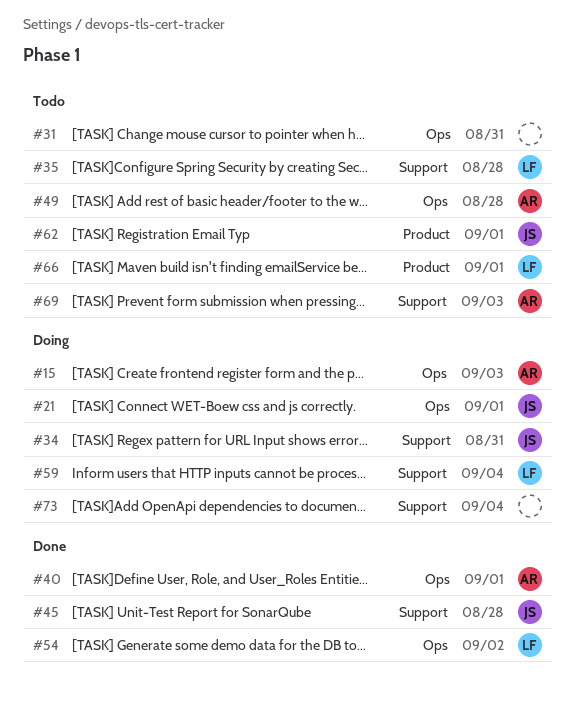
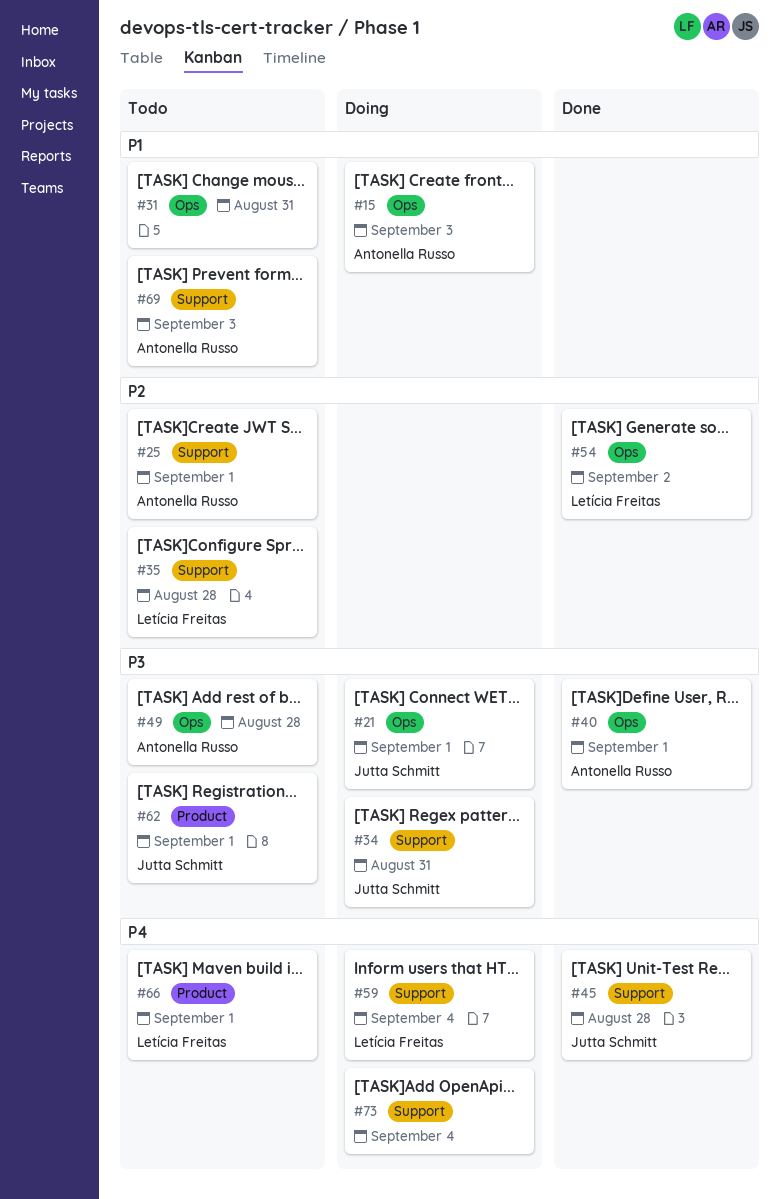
#25: none -> present

